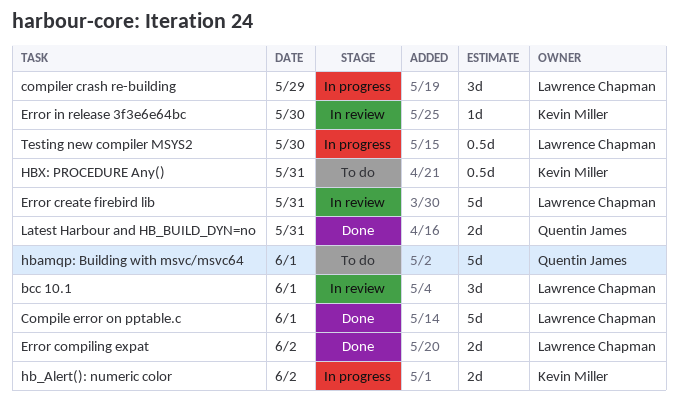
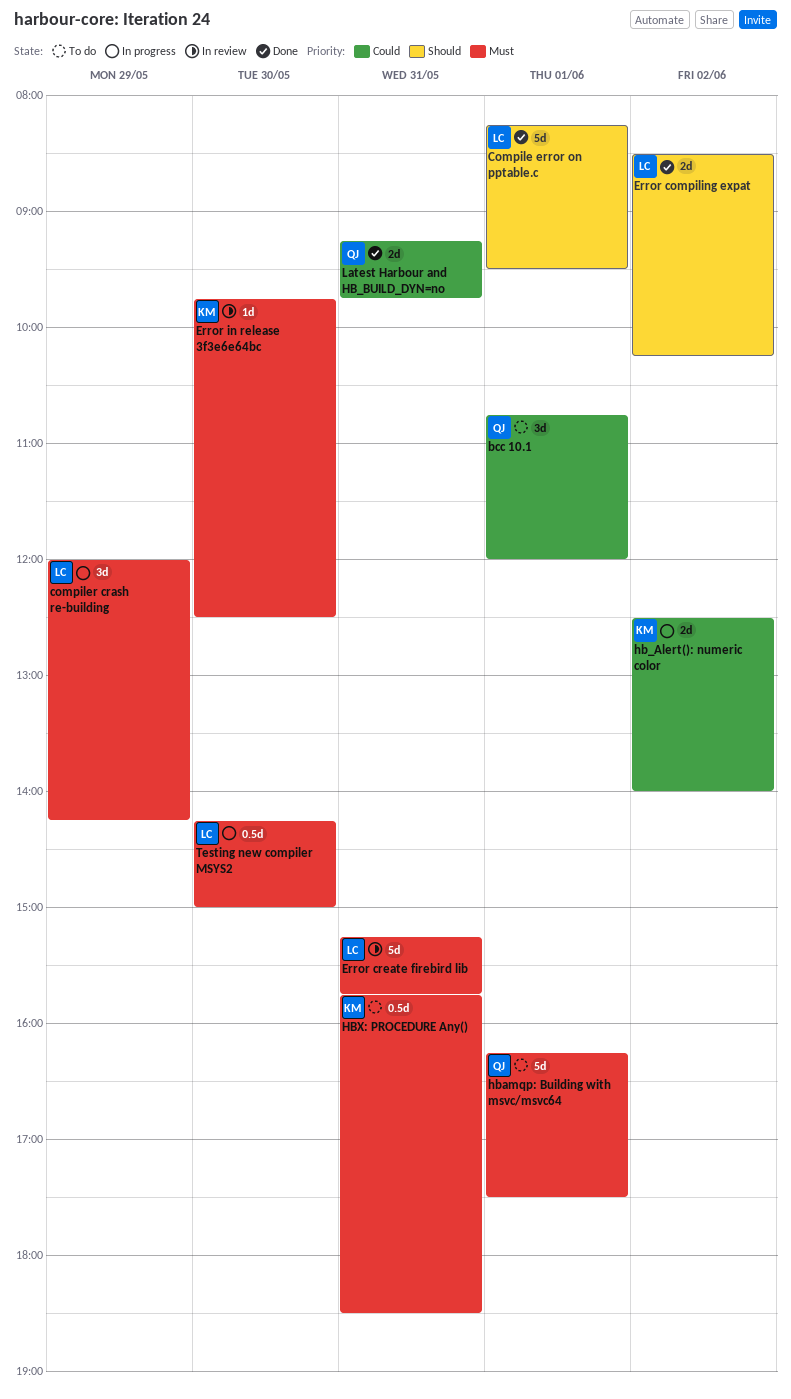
bcc 10.1, status: In review -> To do
bcc 10.1, owner: Lawrence Chapman -> Quentin James

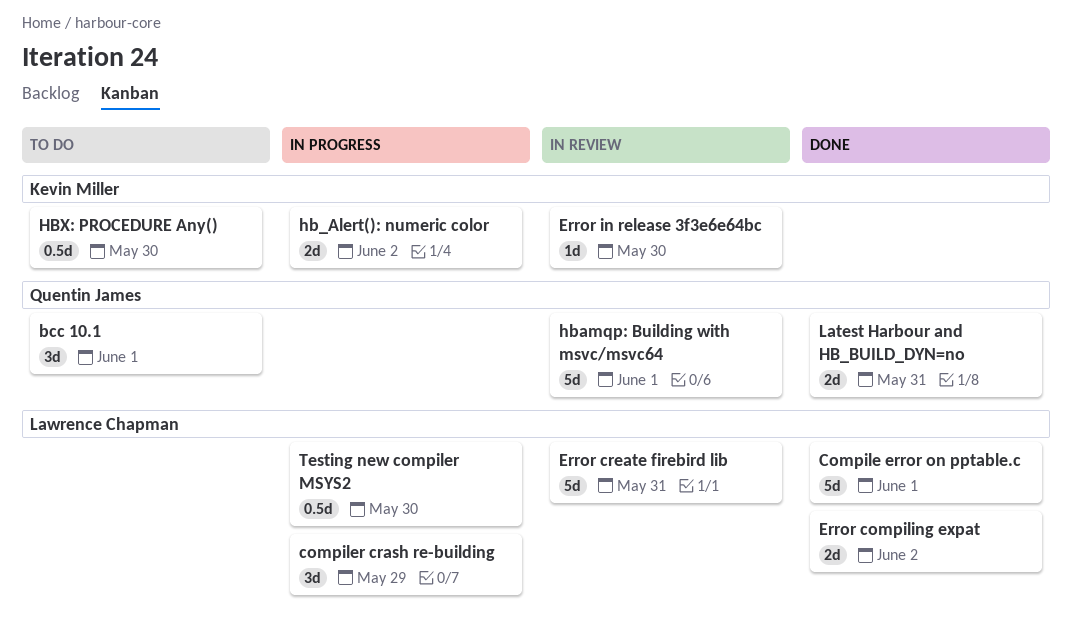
hbamqp: Building with msvc/msvc64, status: To do -> In review
HBX: PROCEDURE Any(), day: May 31 -> May 30

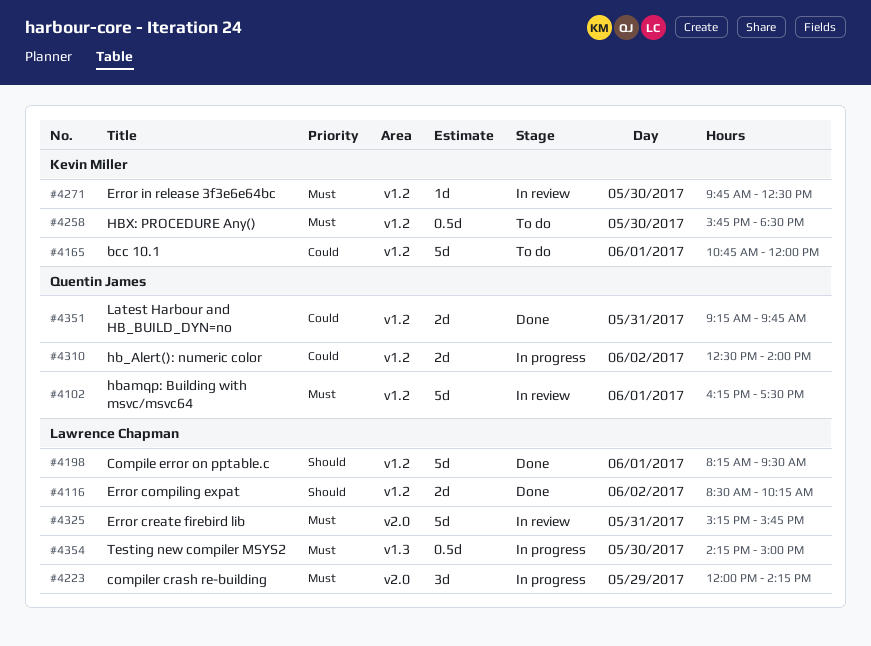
bcc 10.1, owner: Quentin James -> Kevin Miller
bcc 10.1, estimate: 3d -> 5d
hb_Alert(): numeric color, owner: Kevin Miller -> Quentin James

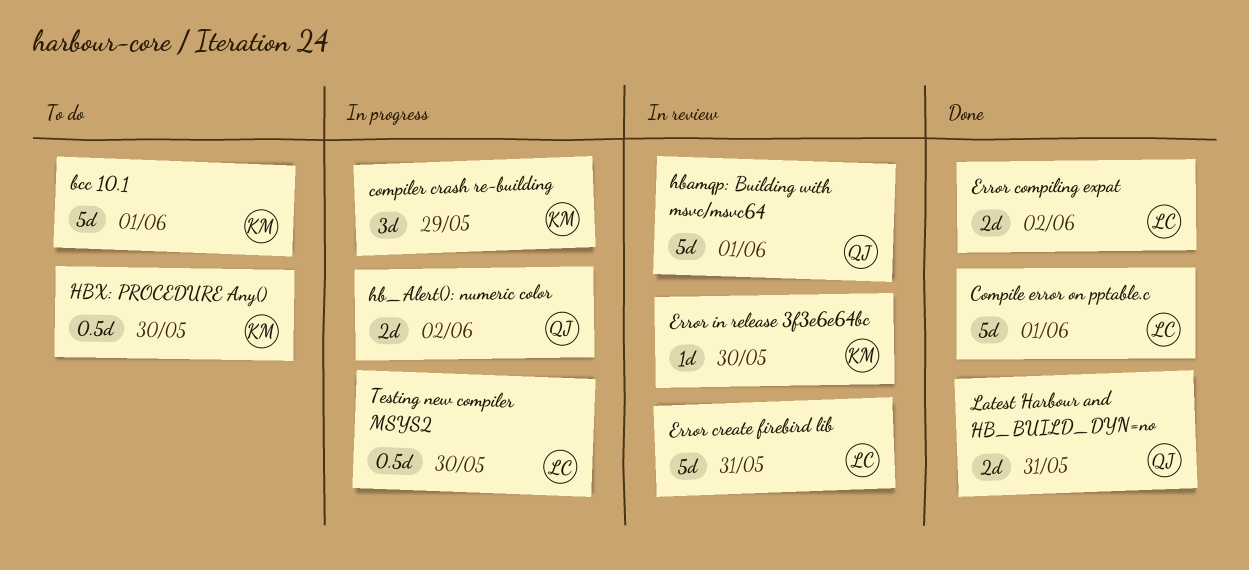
compiler crash re-building, owner: Lawrence Chapman -> Kevin Miller

